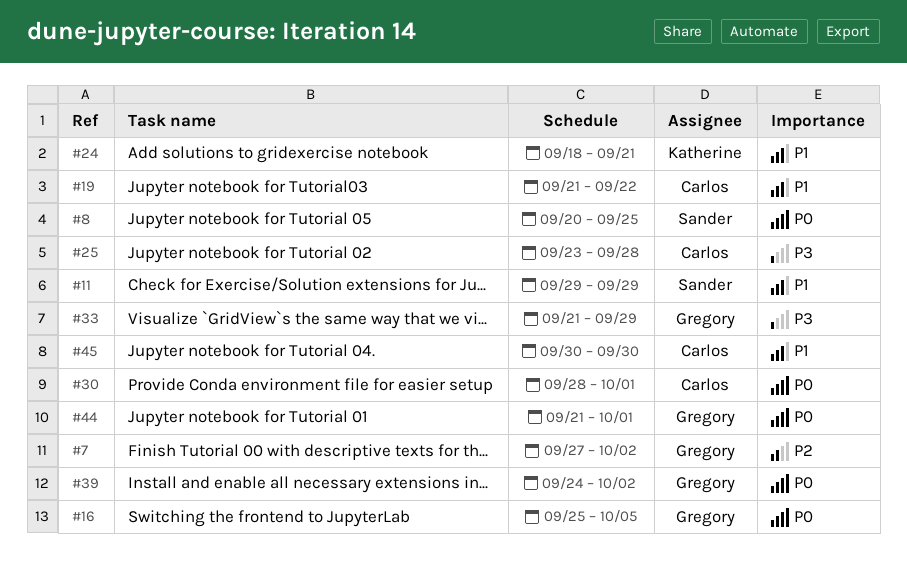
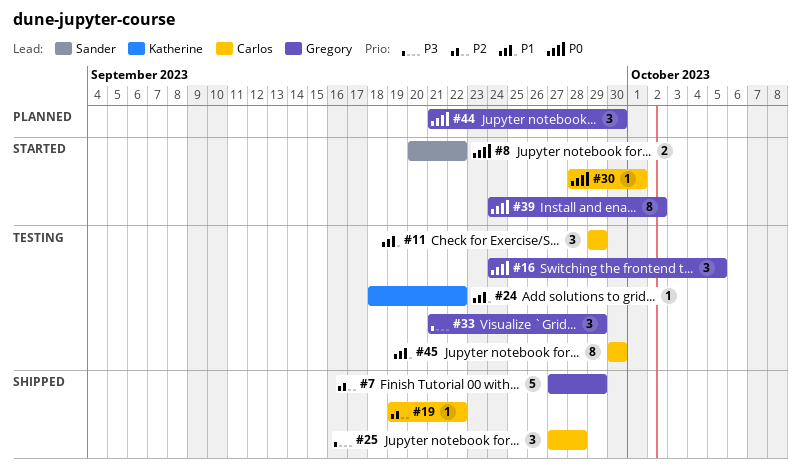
#7, due: Oct 2 -> Sep 29
#8, due: Sep 25 -> Sep 22
#11, owner: Sander -> Carlos
#16, start: Sep 25 -> Sep 24
#19, priority: P1 -> P2
#19, start: Sep 21 -> Sep 19
#24, due: Sep 21 -> Sep 22
#25, start: Sep 23 -> Sep 27
#44, due: Oct 1 -> Sep 30

